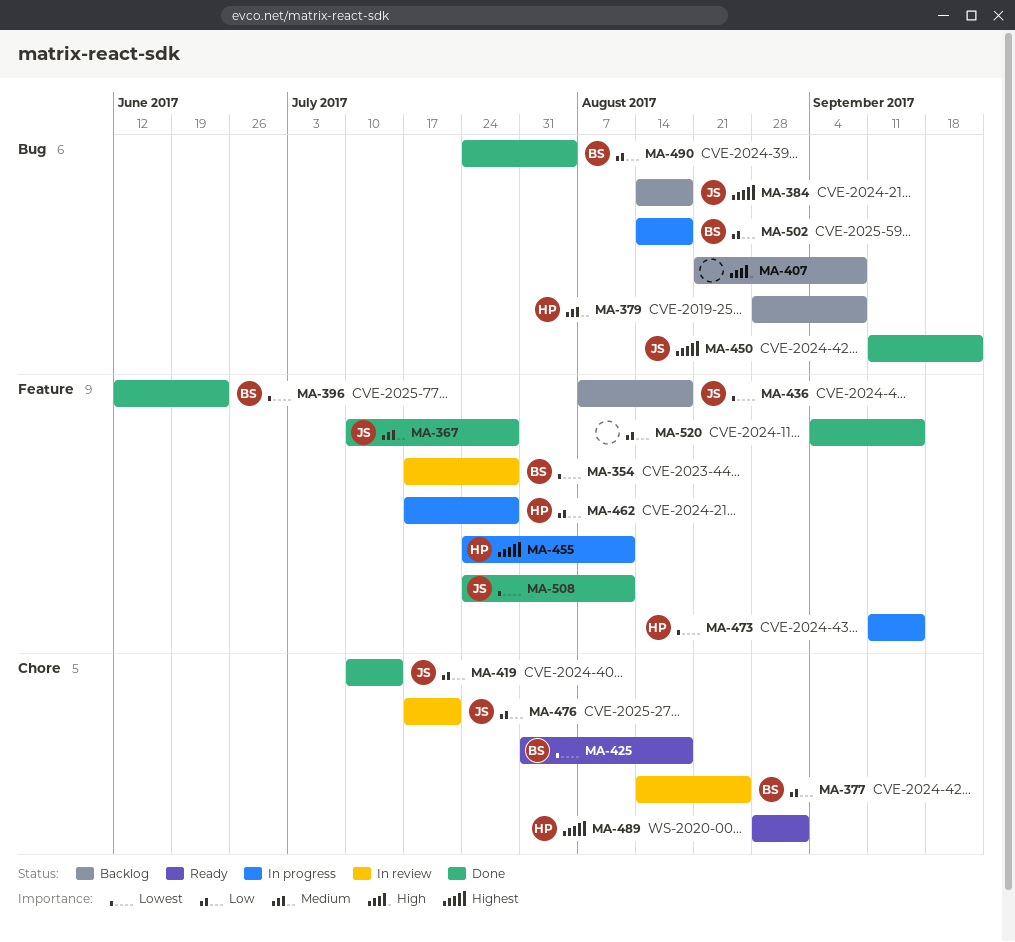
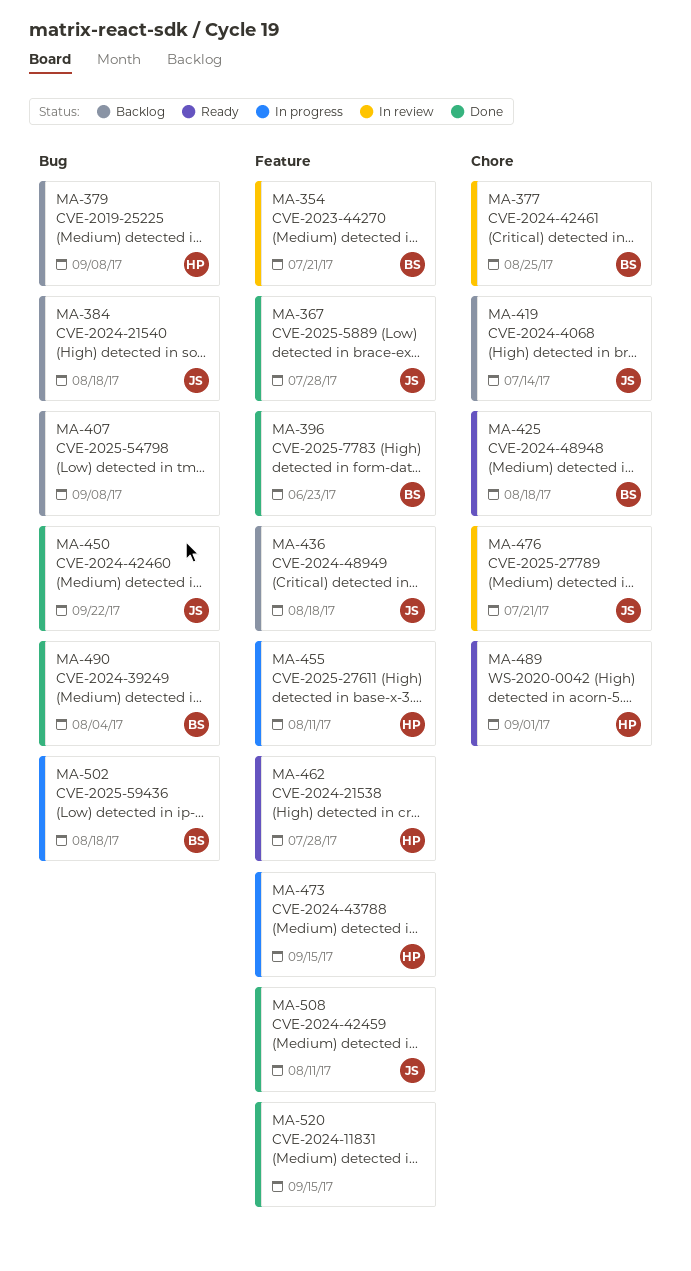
MA-354, due: Jul 28 -> Jul 21
MA-419, status: Done -> Backlog
MA-462, status: In progress -> Ready

